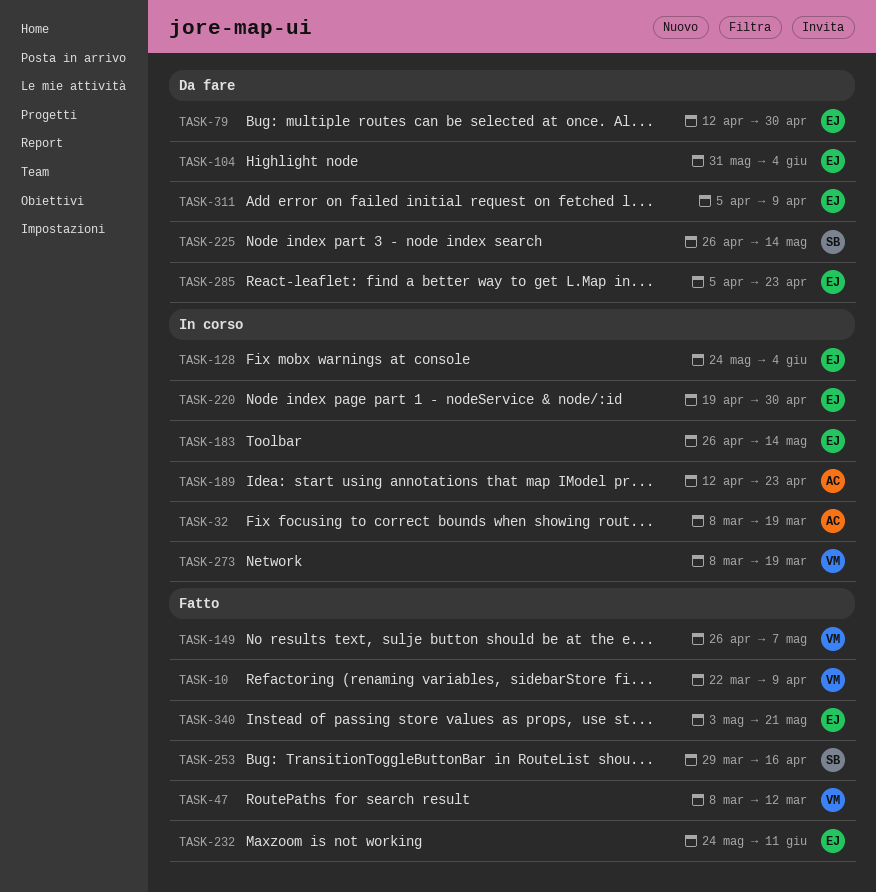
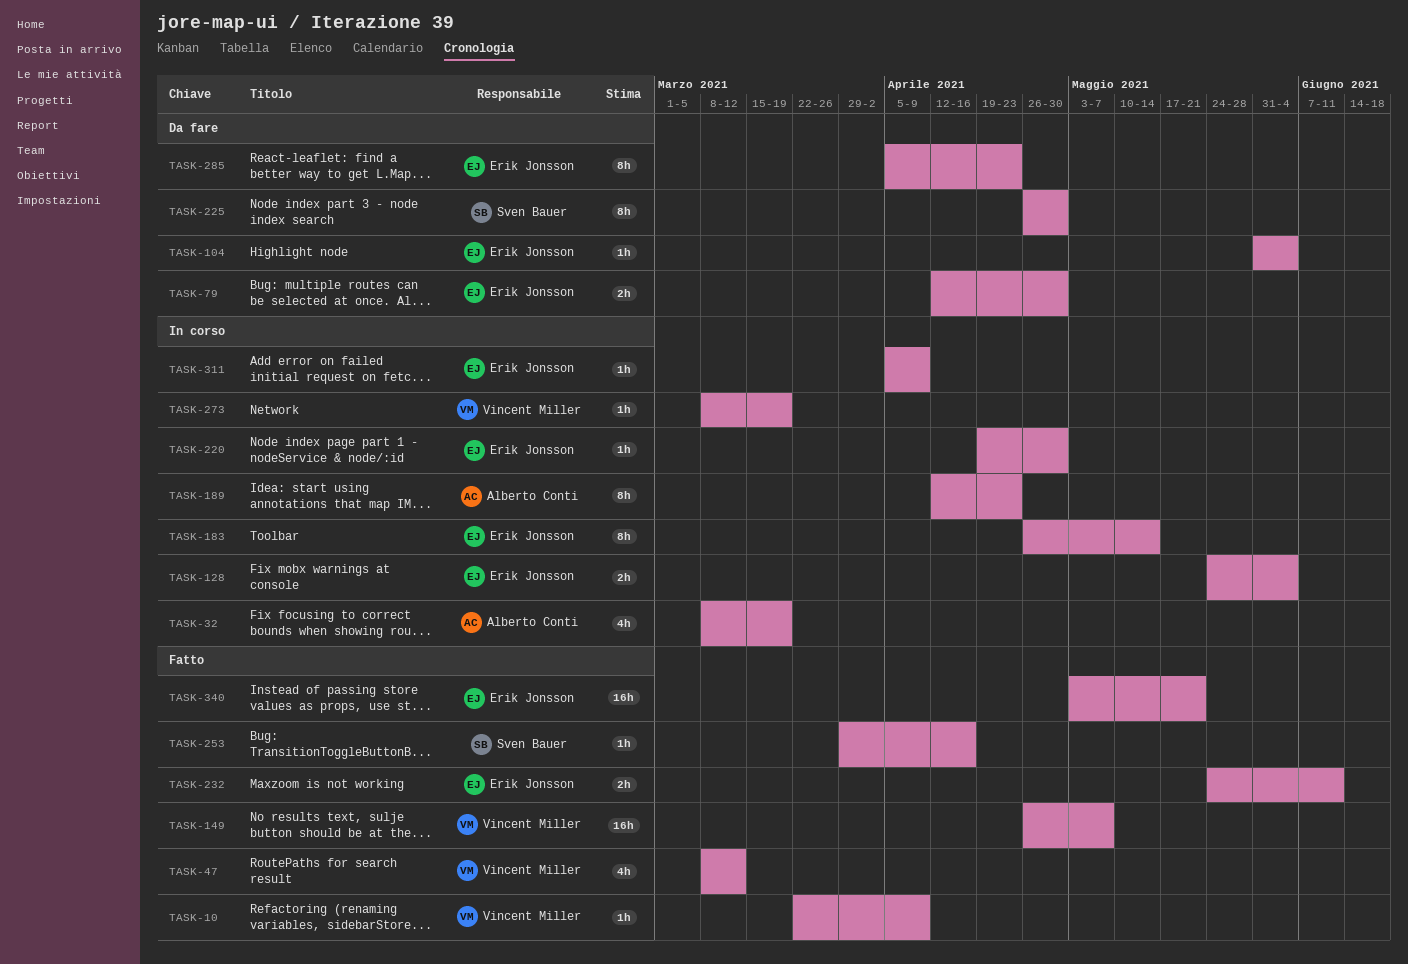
TASK-225, due: May 14 -> Apr 30
TASK-311, status: Da fare -> In corso

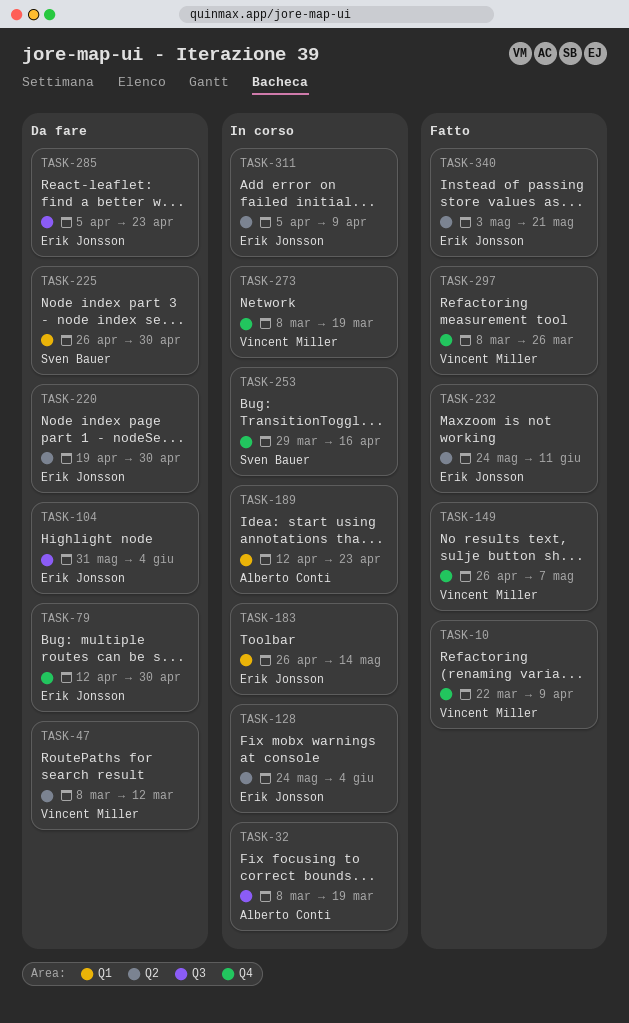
TASK-47, status: Fatto -> Da fare
TASK-220, status: In corso -> Da fare
TASK-253, status: Fatto -> In corso
TASK-297: none -> present

